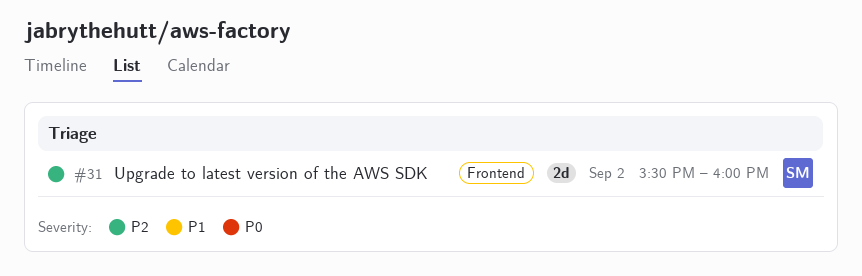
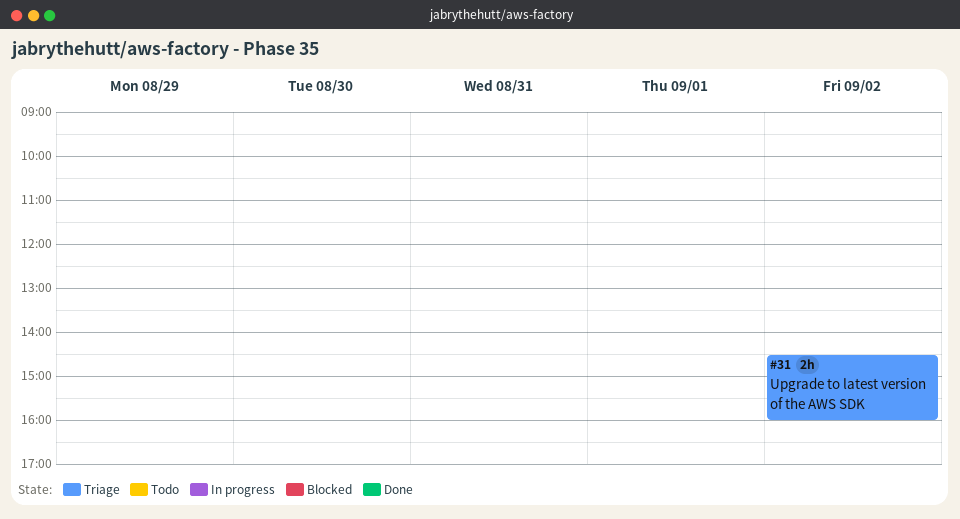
#31, estimate: 2d -> 2h
#31, begins: 15:30 -> 14:30

